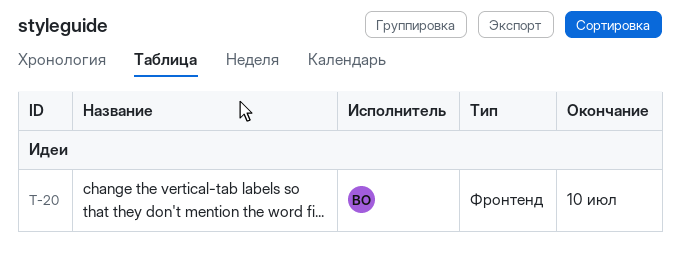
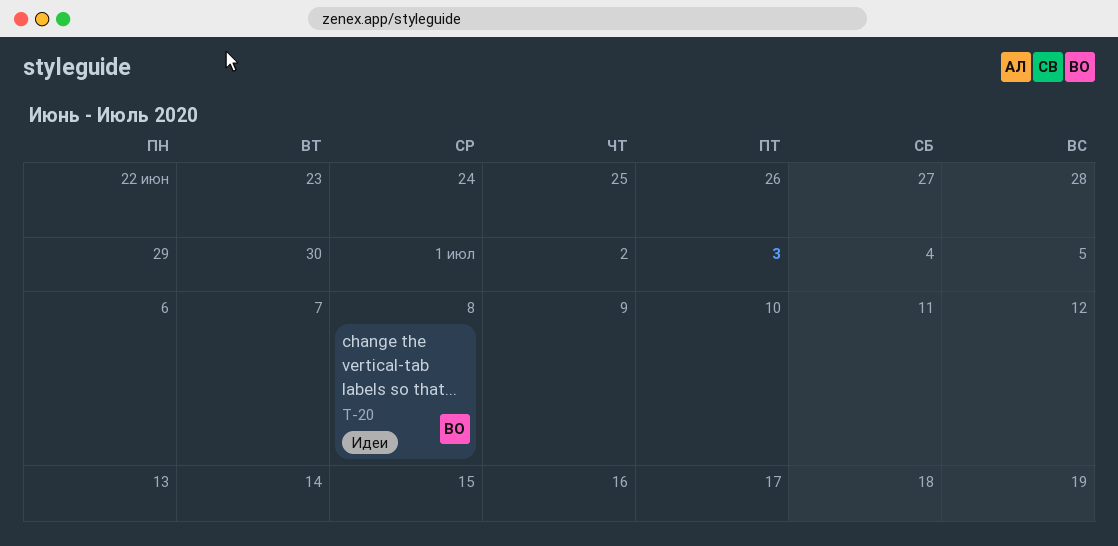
T-20, due: Jul 10 -> Jul 8

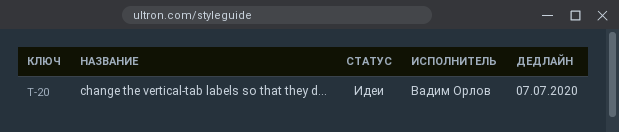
T-20, due: Jul 8 -> Jul 7

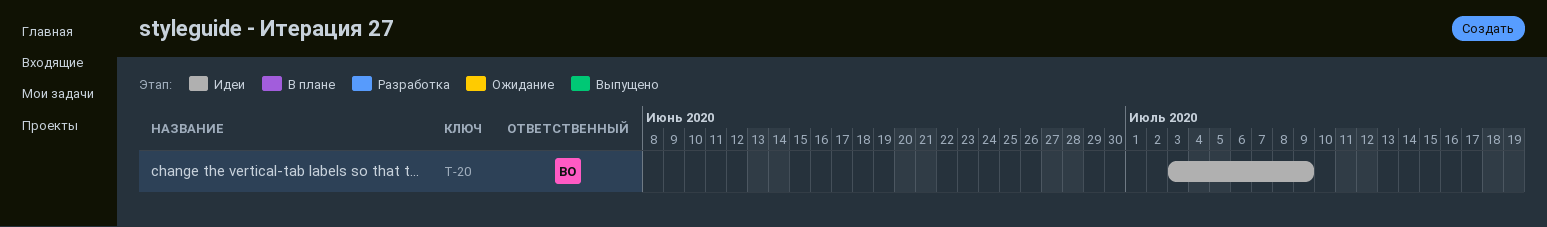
T-20, due: Jul 7 -> Jul 9

